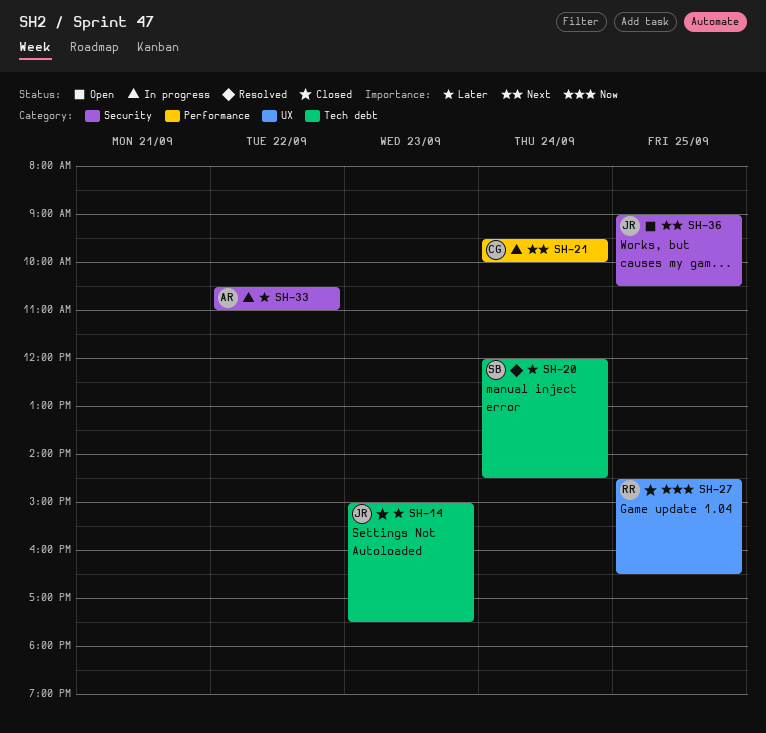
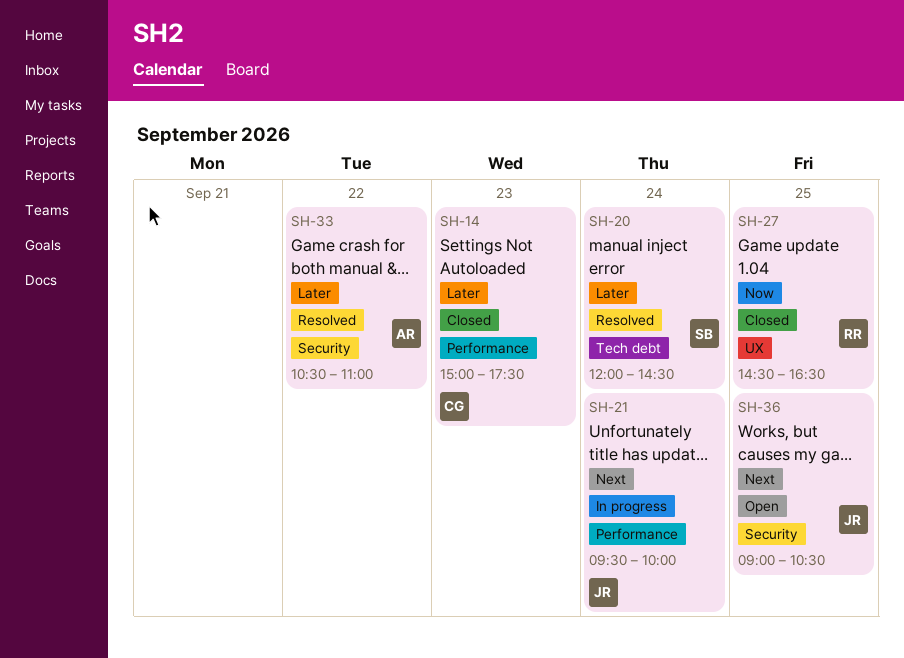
SH-14, owner: JR -> CG
SH-14, label: Tech debt -> Performance
SH-21, owner: CG -> JR
SH-33, status: In progress -> Resolved

